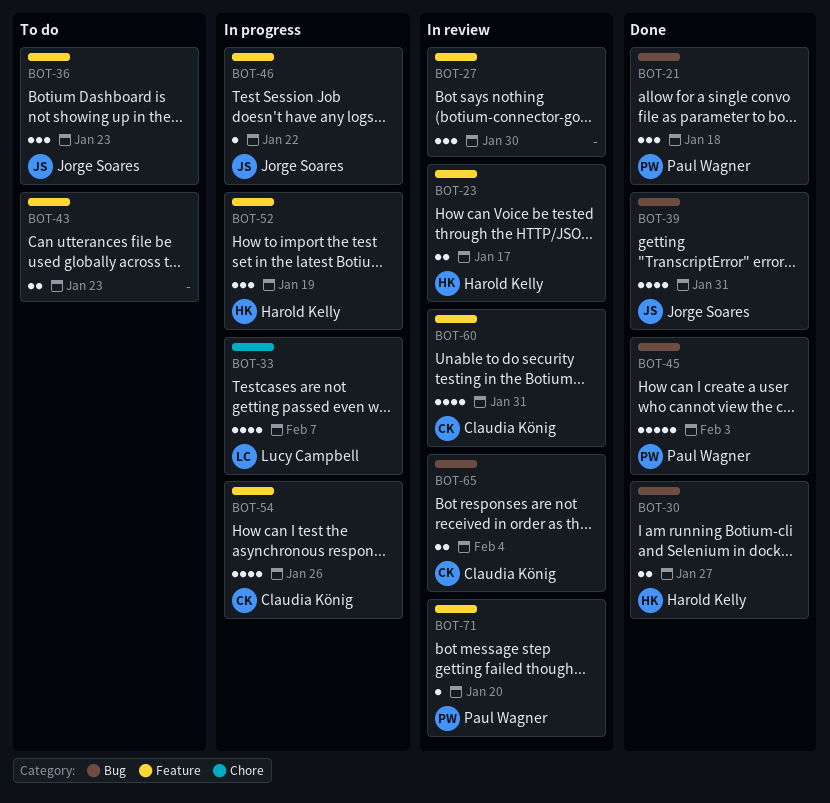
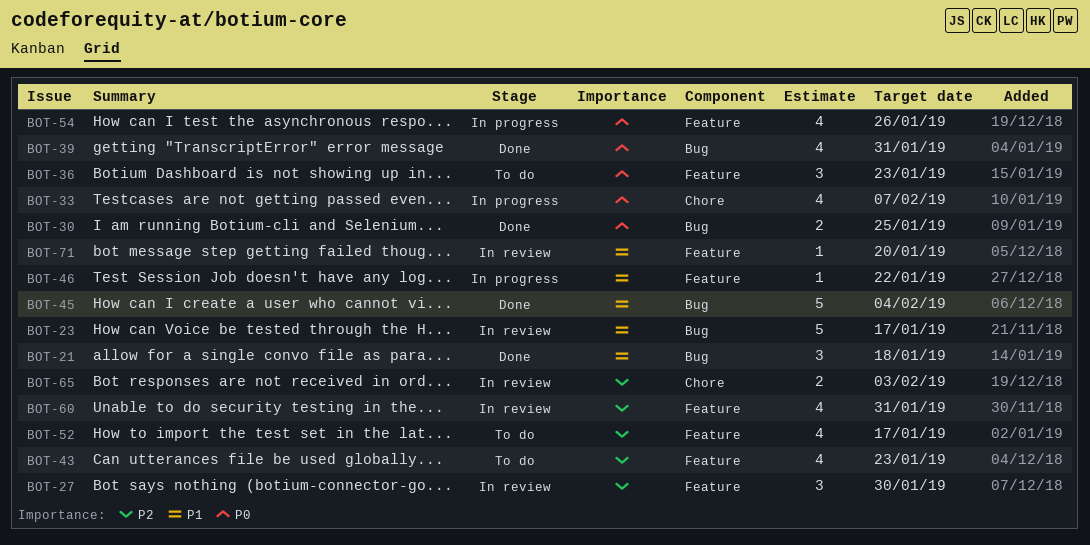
BOT-23, label: Feature -> Bug
BOT-23, estimate: 2 -> 5
BOT-30, due: Jan 27 -> Jan 25
BOT-43, estimate: 2 -> 4
BOT-45, due: Feb 3 -> Feb 4
BOT-52, status: In progress -> To do
BOT-52, estimate: 3 -> 4
BOT-52, due: Jan 19 -> Jan 17
BOT-65, label: Bug -> Chore
BOT-65, due: Feb 4 -> Feb 3

